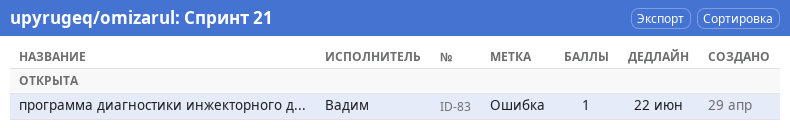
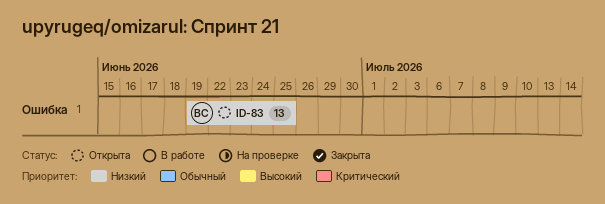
ID-83, estimate: 1 -> 13
ID-83, due: Jun 22 -> Jun 25

